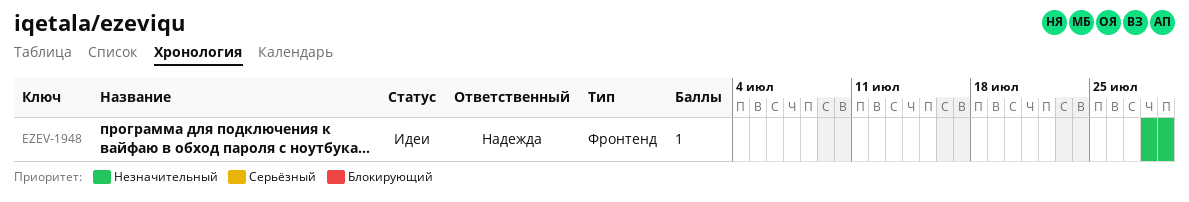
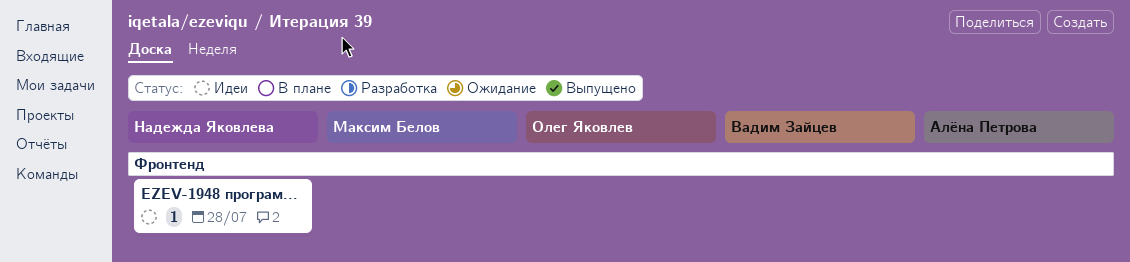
EZEV-1948, due: Jul 29 -> Jul 28

